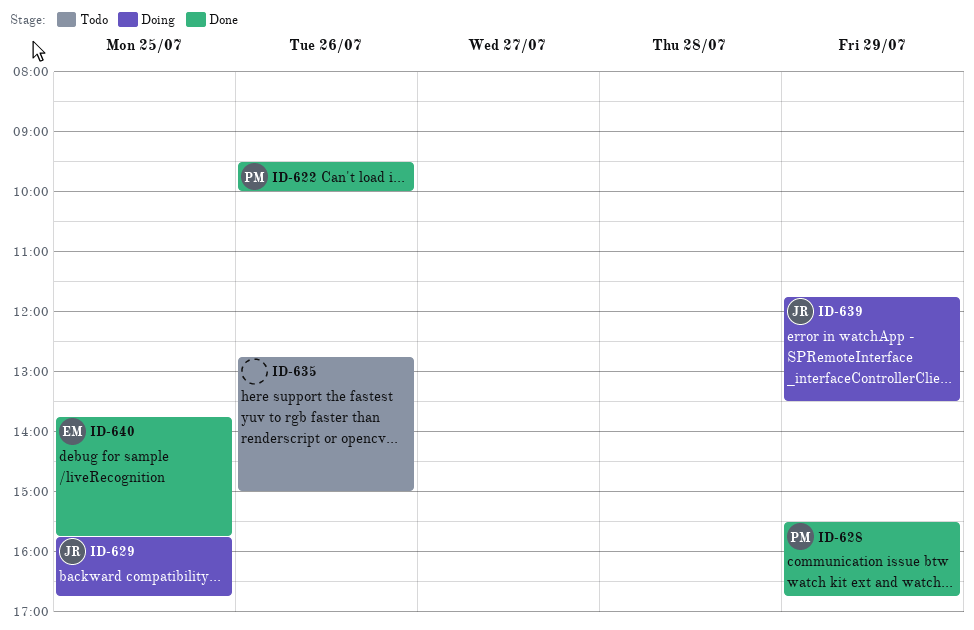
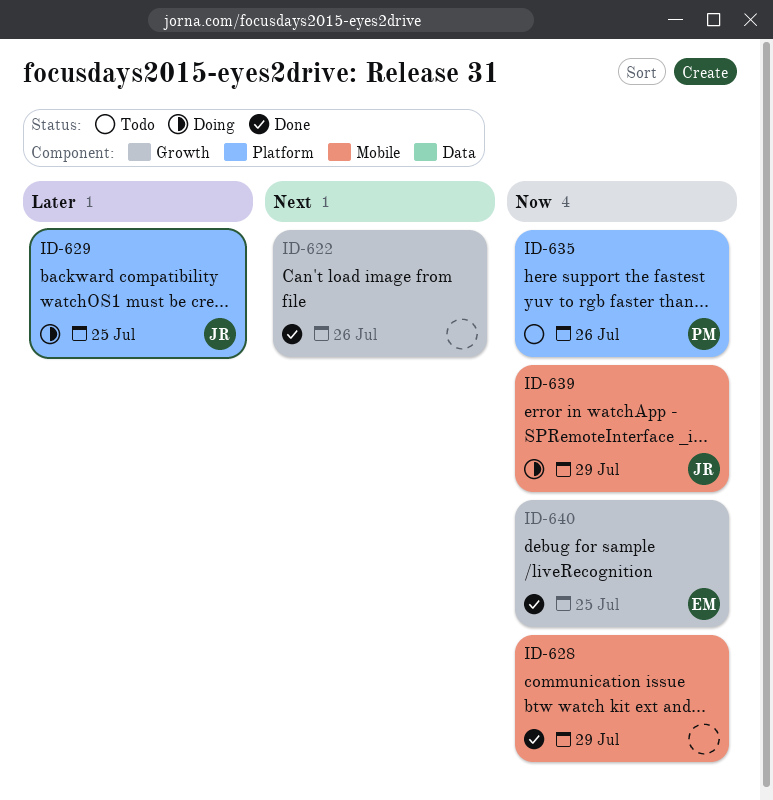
ID-622, owner: PM -> none
ID-628, owner: PM -> none
ID-635, owner: none -> PM

